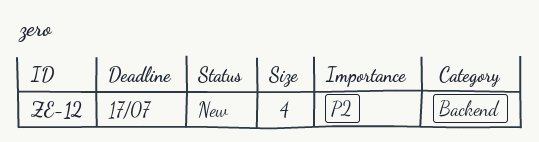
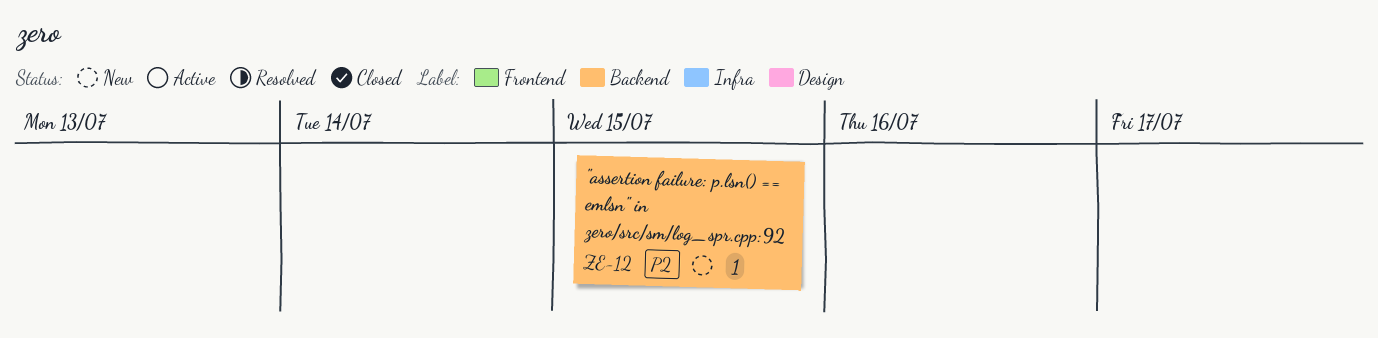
ZE-12, estimate: 4 -> 1
ZE-12, due: Jul 17 -> Jul 15

